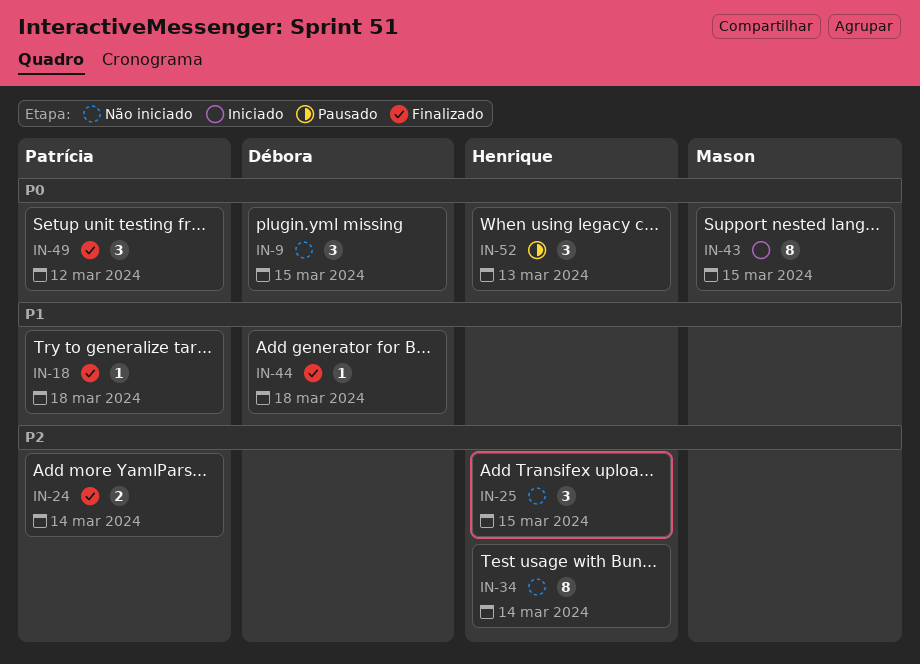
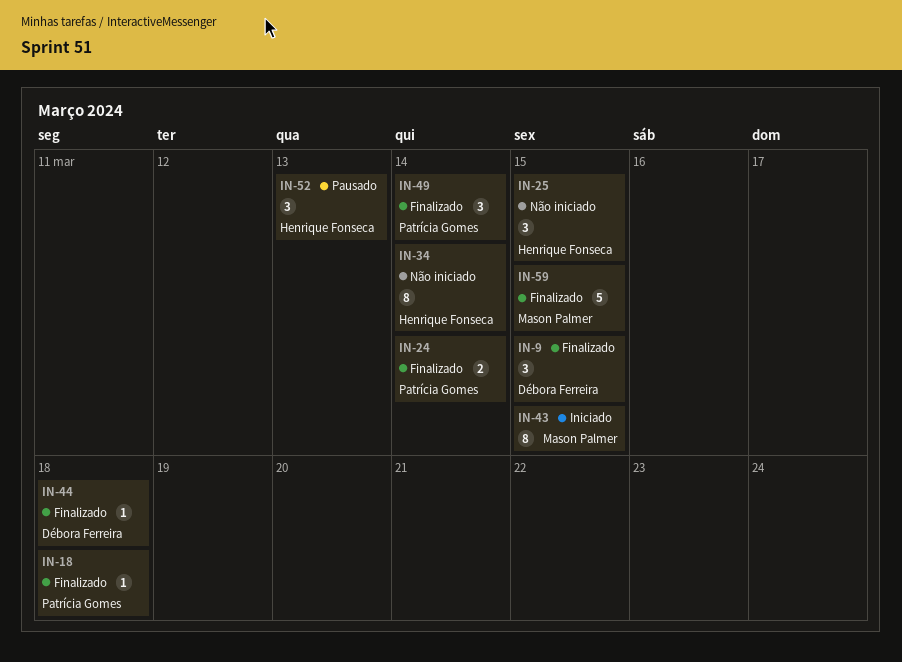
IN-9, status: Não iniciado -> Finalizado
IN-49, due: Mar 12 -> Mar 14
IN-59: none -> present

